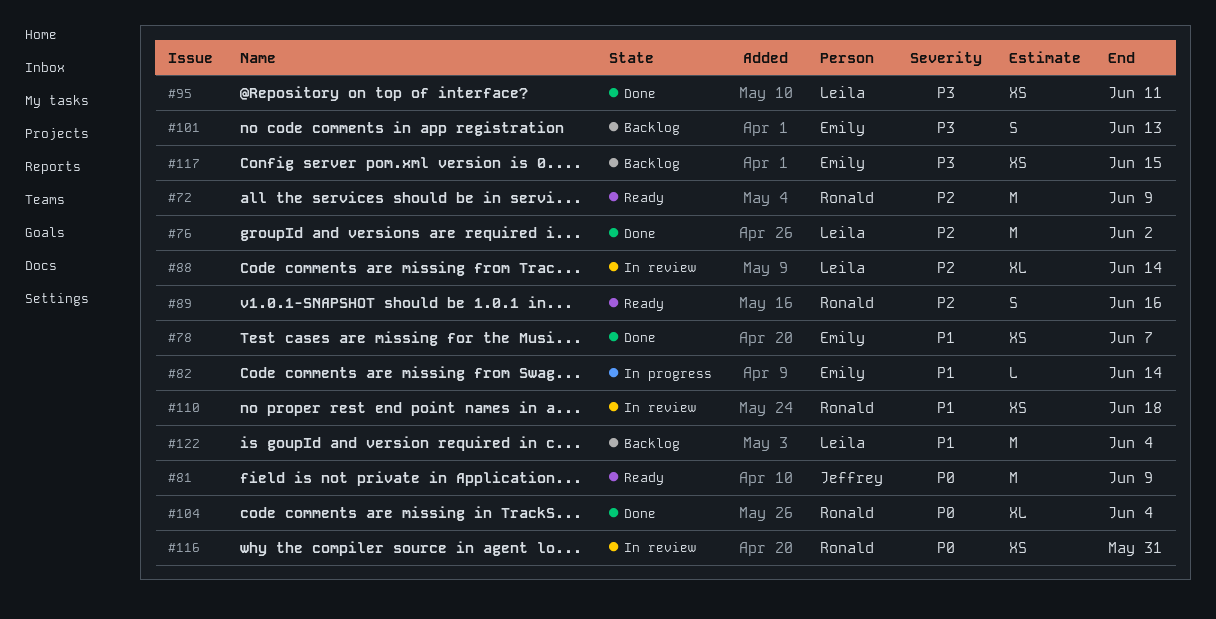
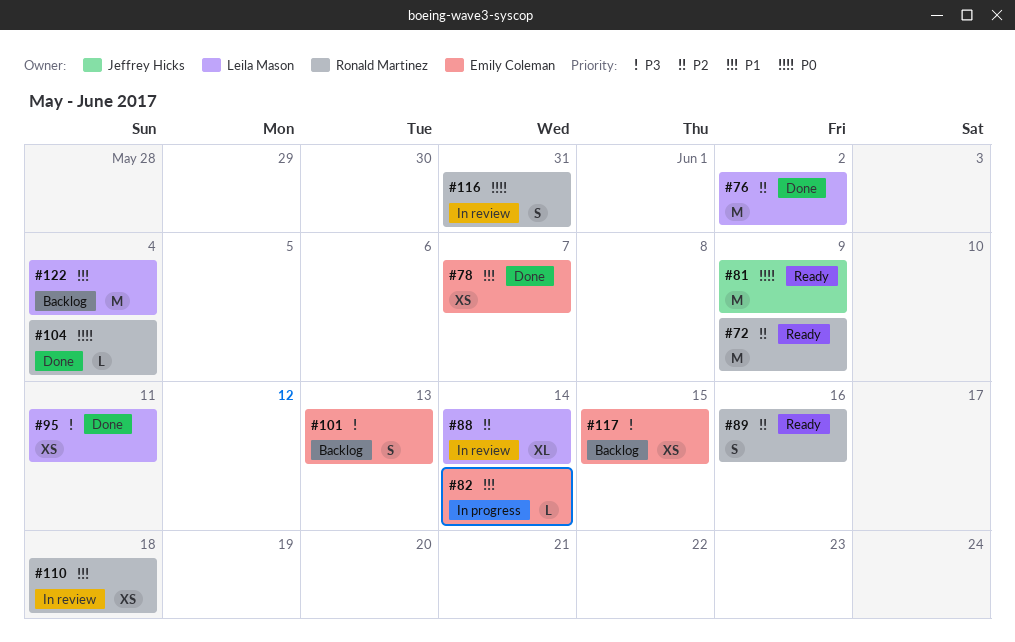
#104, estimate: XL -> L
#116, estimate: XS -> S

